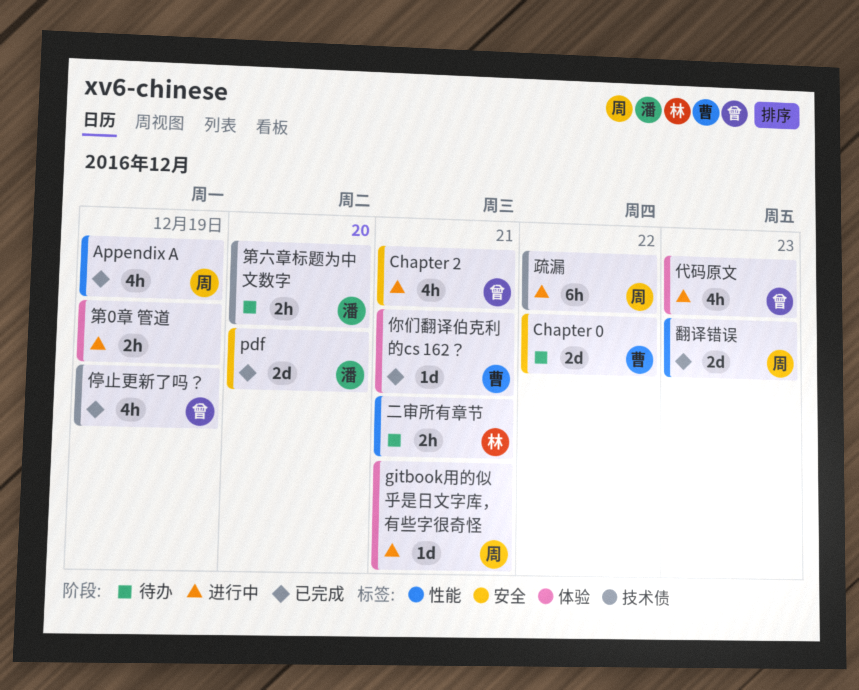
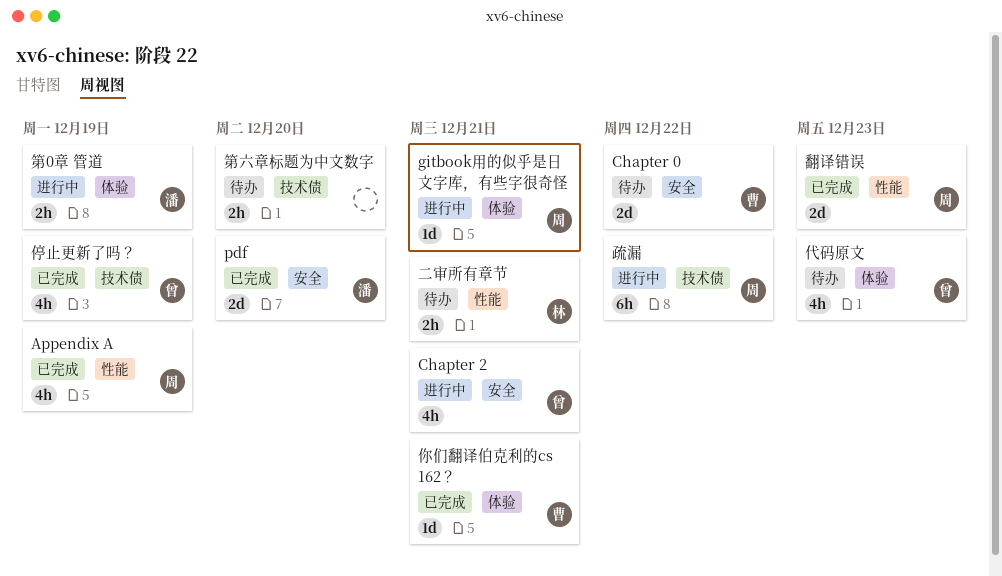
代码原文, status: 进行中 -> 待办
第0章 管道, owner: none -> 潘
第六章标题为中文数字, owner: 潘 -> none

